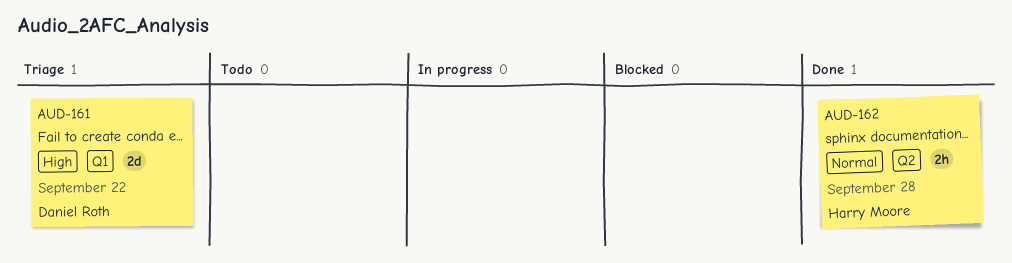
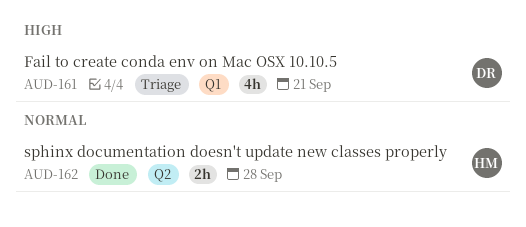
AUD-161, estimate: 2d -> 4h
AUD-161, due: Sep 22 -> Sep 21

